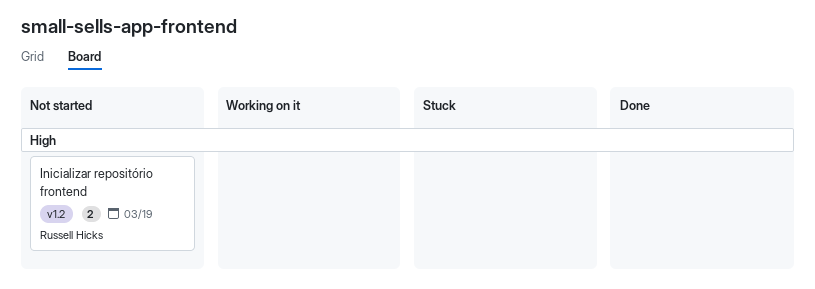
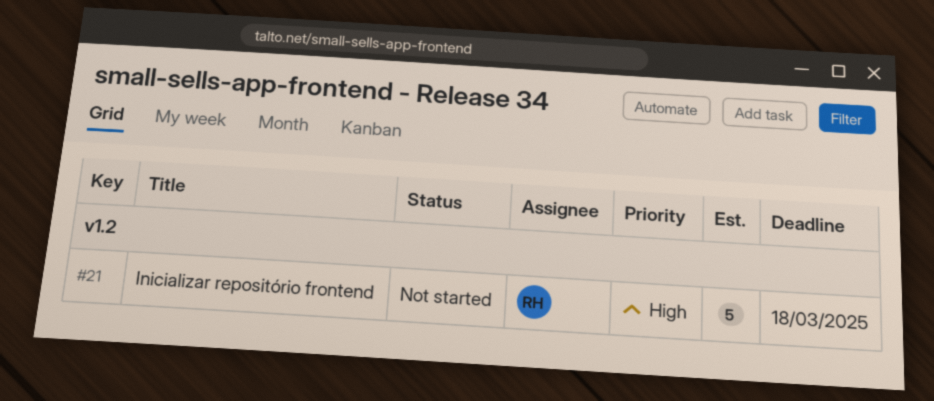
Inicializar repositório frontend, estimate: 2 -> 5
Inicializar repositório frontend, due: Mar 19 -> Mar 18

